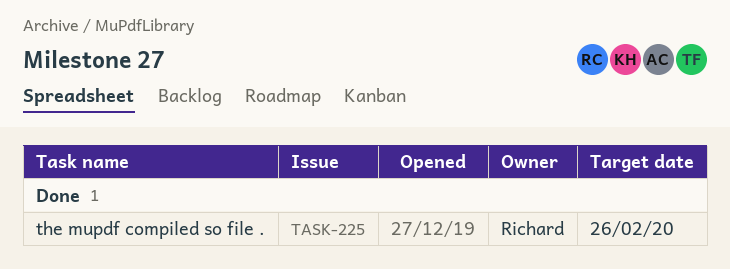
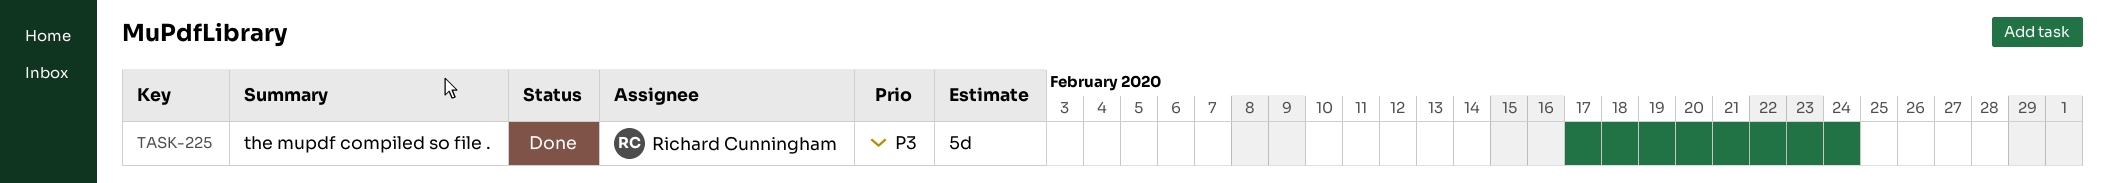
TASK-225, due: Feb 26 -> Feb 24

